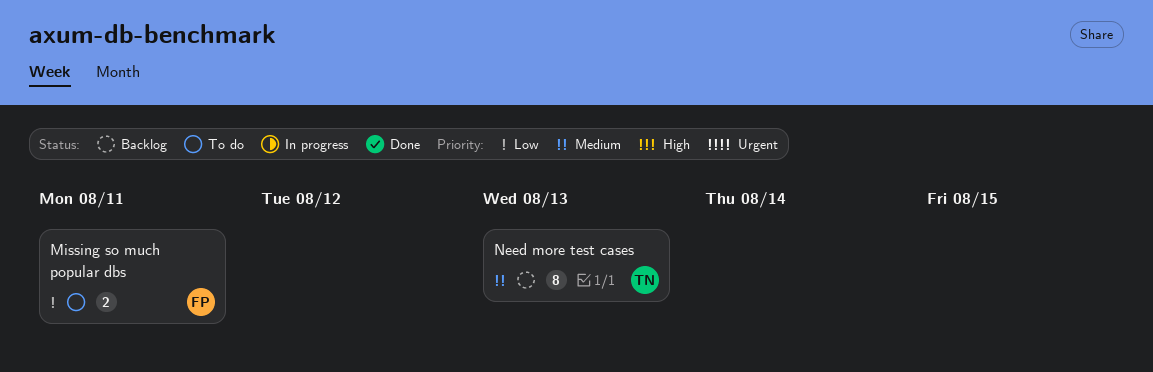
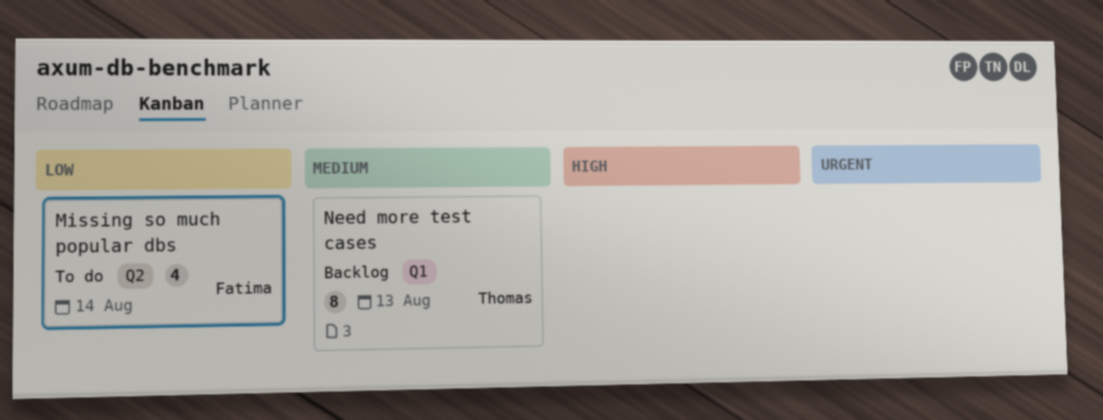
Missing so much popular dbs, estimate: 2 -> 4
Missing so much popular dbs, due: Aug 11 -> Aug 14

